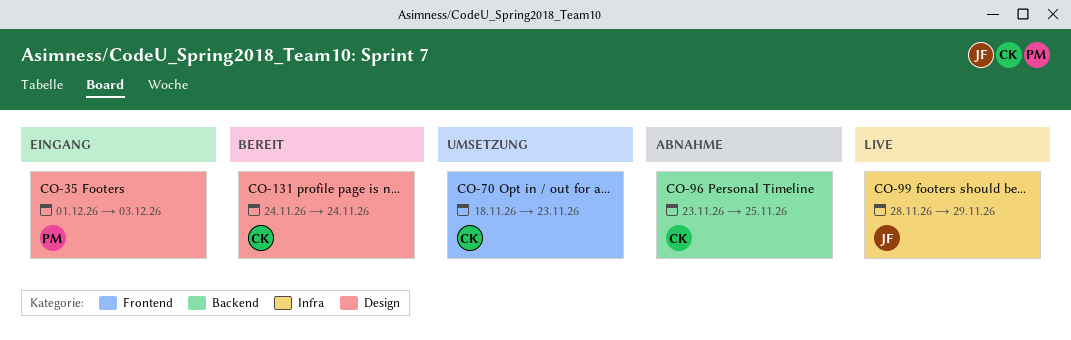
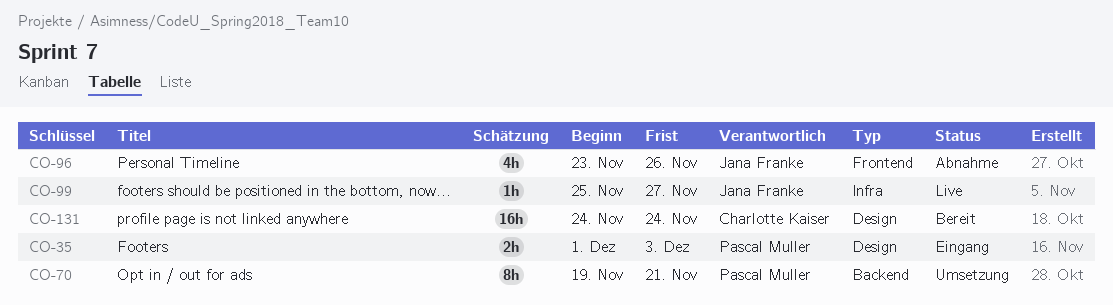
CO-70, owner: Charlotte Kaiser -> Pascal Muller
CO-70, label: Frontend -> Backend
CO-70, start: Nov 18 -> Nov 19
CO-70, due: Nov 23 -> Nov 21
CO-96, owner: Charlotte Kaiser -> Jana Franke
CO-96, label: Backend -> Frontend
CO-96, due: Nov 25 -> Nov 26
CO-99, start: Nov 28 -> Nov 25
CO-99, due: Nov 29 -> Nov 27

